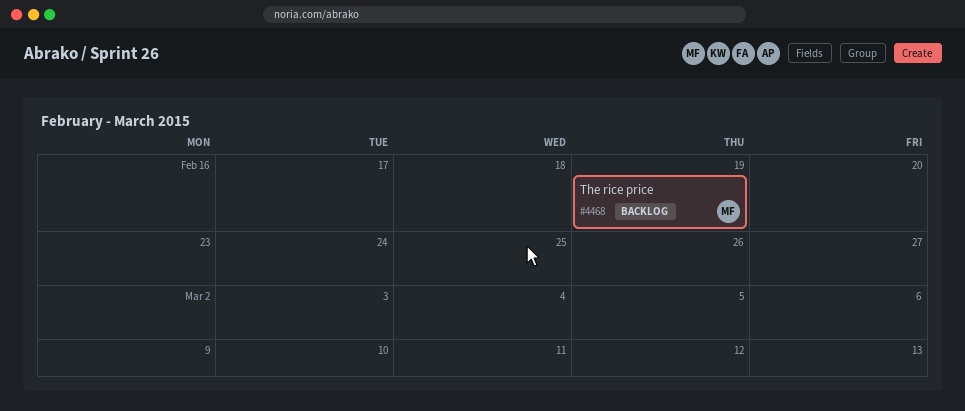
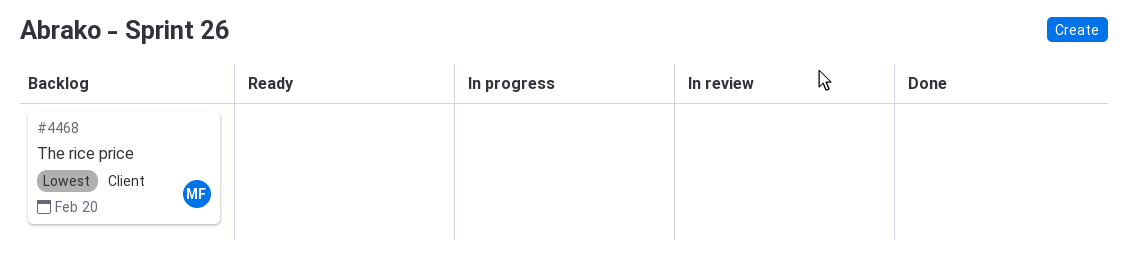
#4468, due: Feb 19 -> Feb 20

